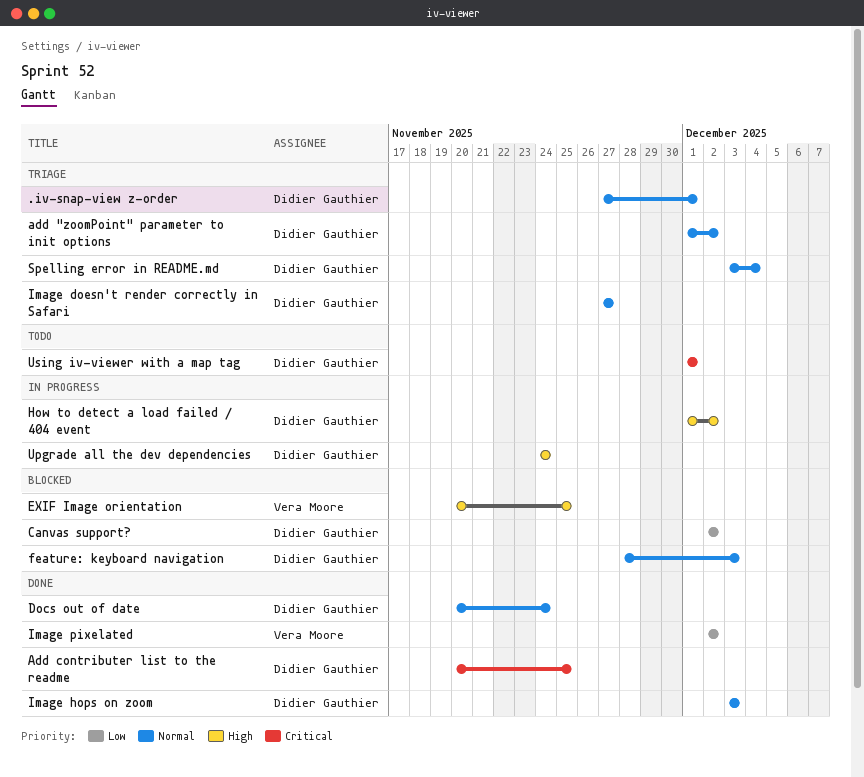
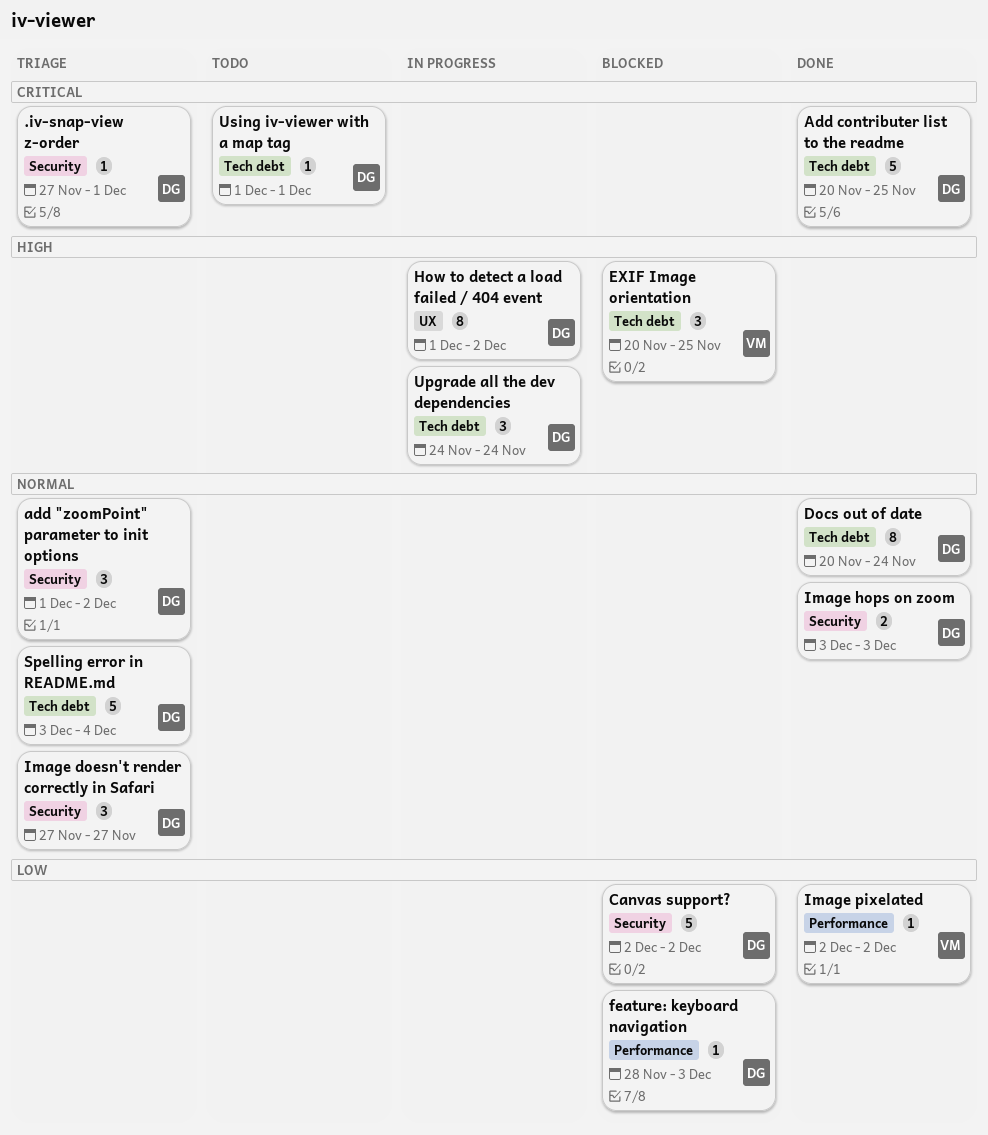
.iv-snap-view z-order, priority: Normal -> Critical
feature: keyboard navigation, priority: Normal -> Low

